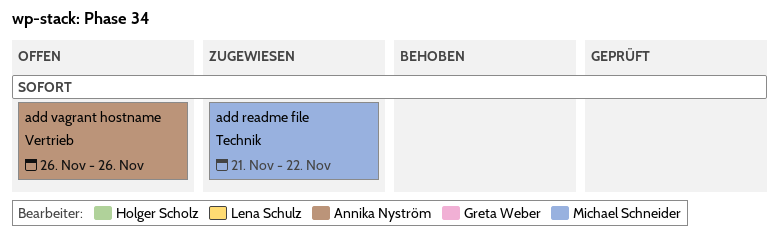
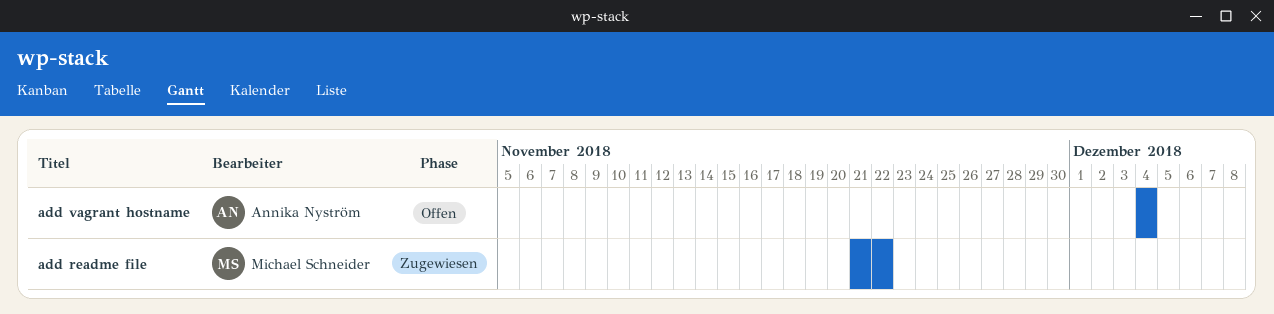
add vagrant hostname, start: Nov 26 -> Dec 4
add vagrant hostname, due: Nov 26 -> Dec 4

